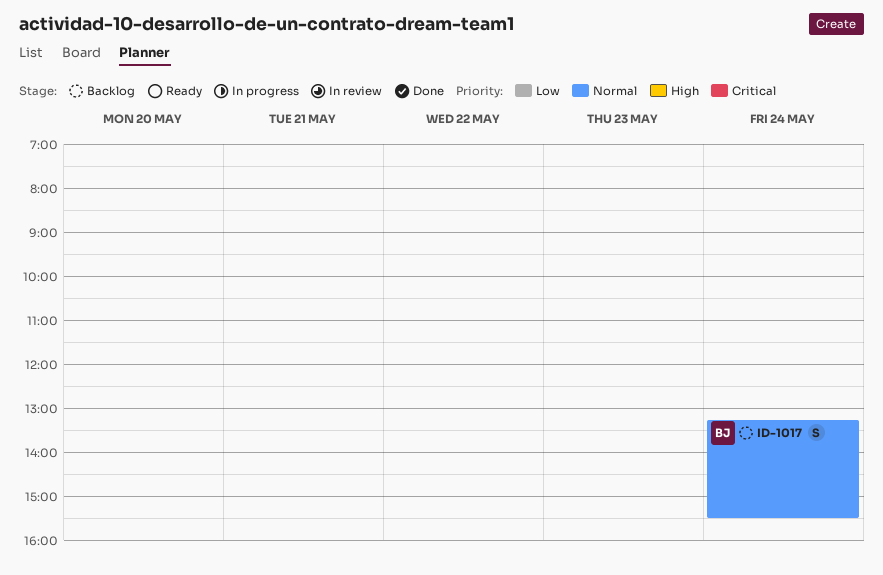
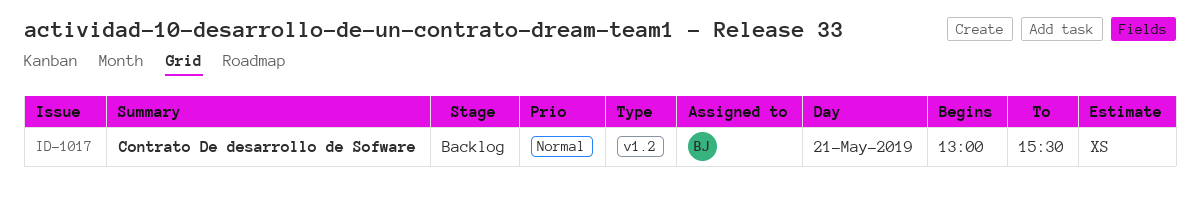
ID-1017, estimate: S -> XS
ID-1017, day: May 24 -> May 21
ID-1017, begins: 13:15 -> 13:00

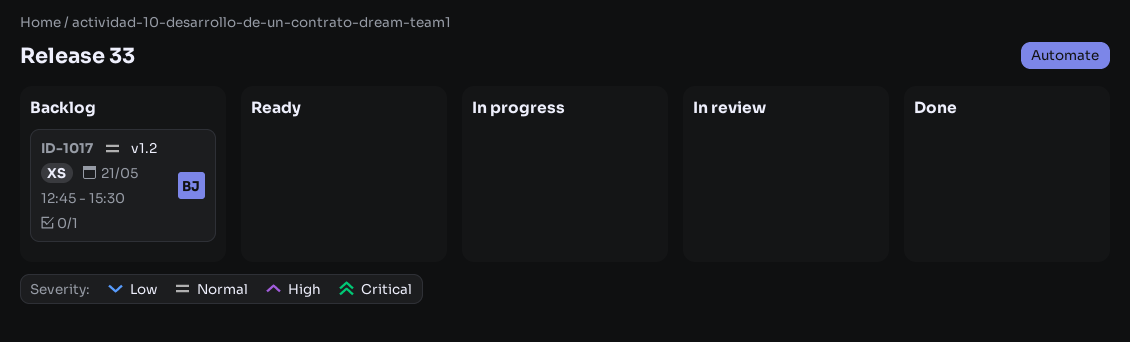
ID-1017, begins: 13:00 -> 12:45

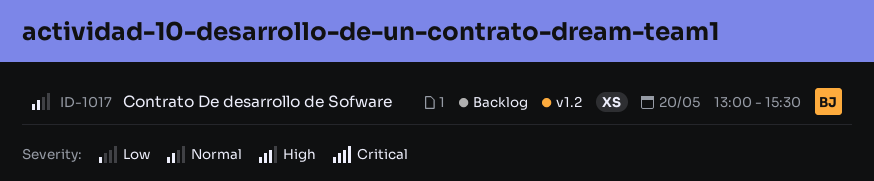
ID-1017, day: May 21 -> May 20
ID-1017, begins: 12:45 -> 13:00

